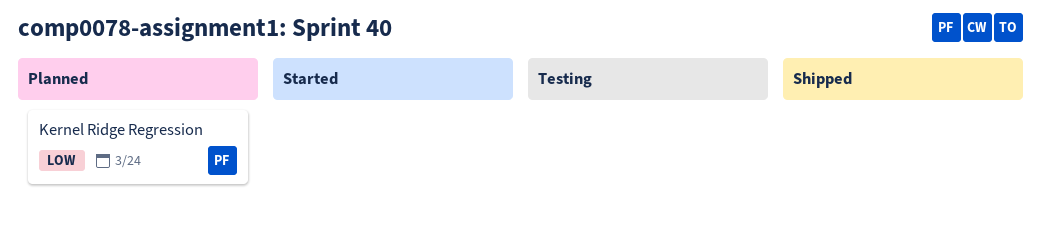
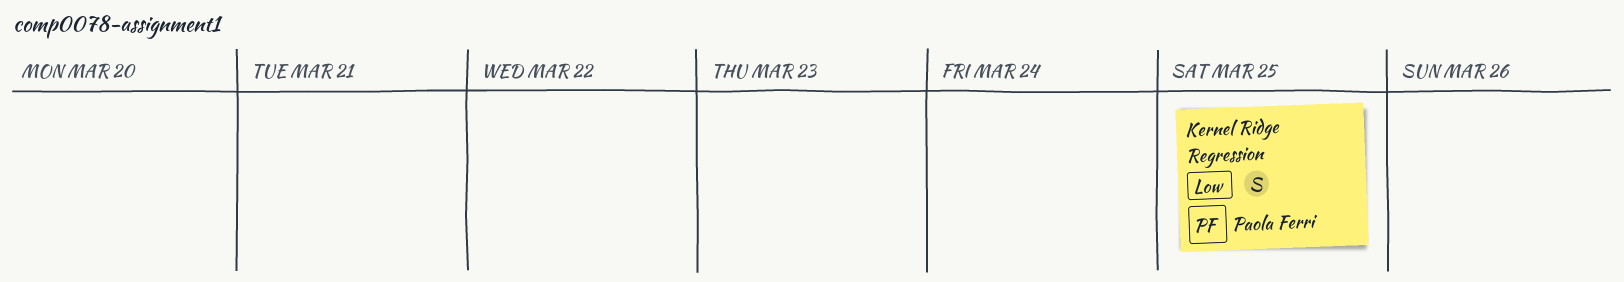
Kernel Ridge Regression, due: Mar 24 -> Mar 25

